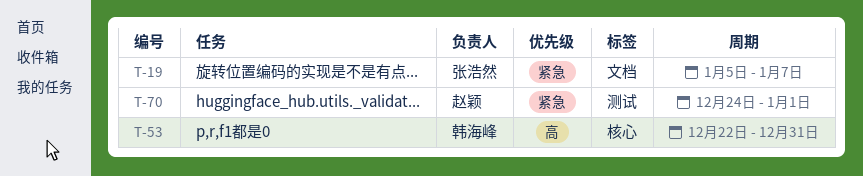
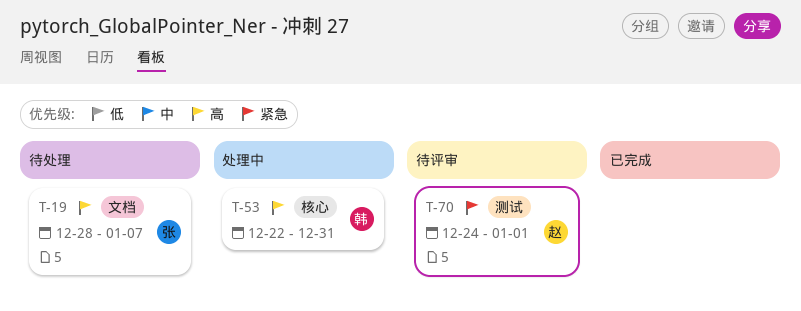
T-19, priority: 紧急 -> 高
T-19, start: Jan 5 -> Dec 28

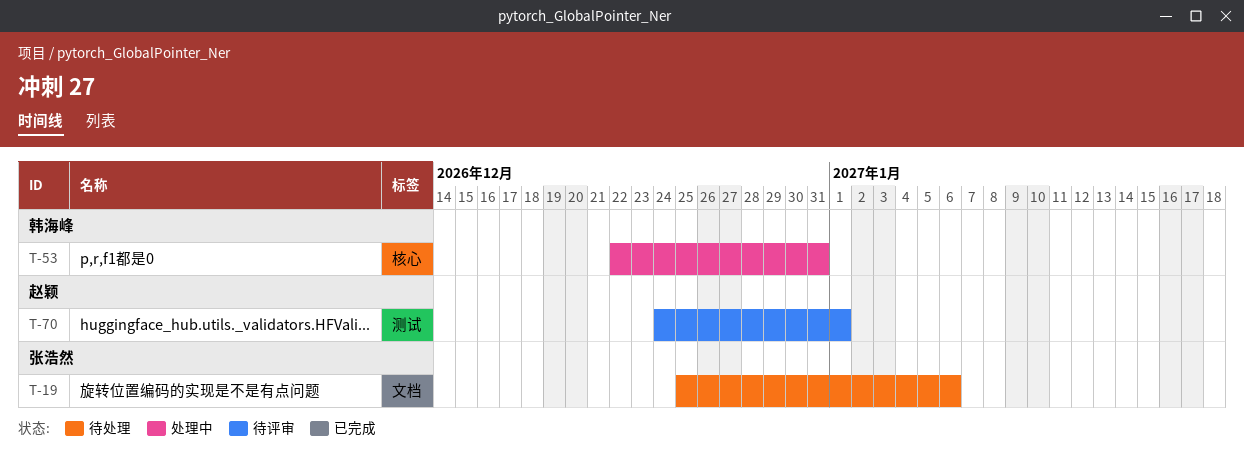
T-19, start: Dec 28 -> Dec 25
T-19, due: Jan 7 -> Jan 6

